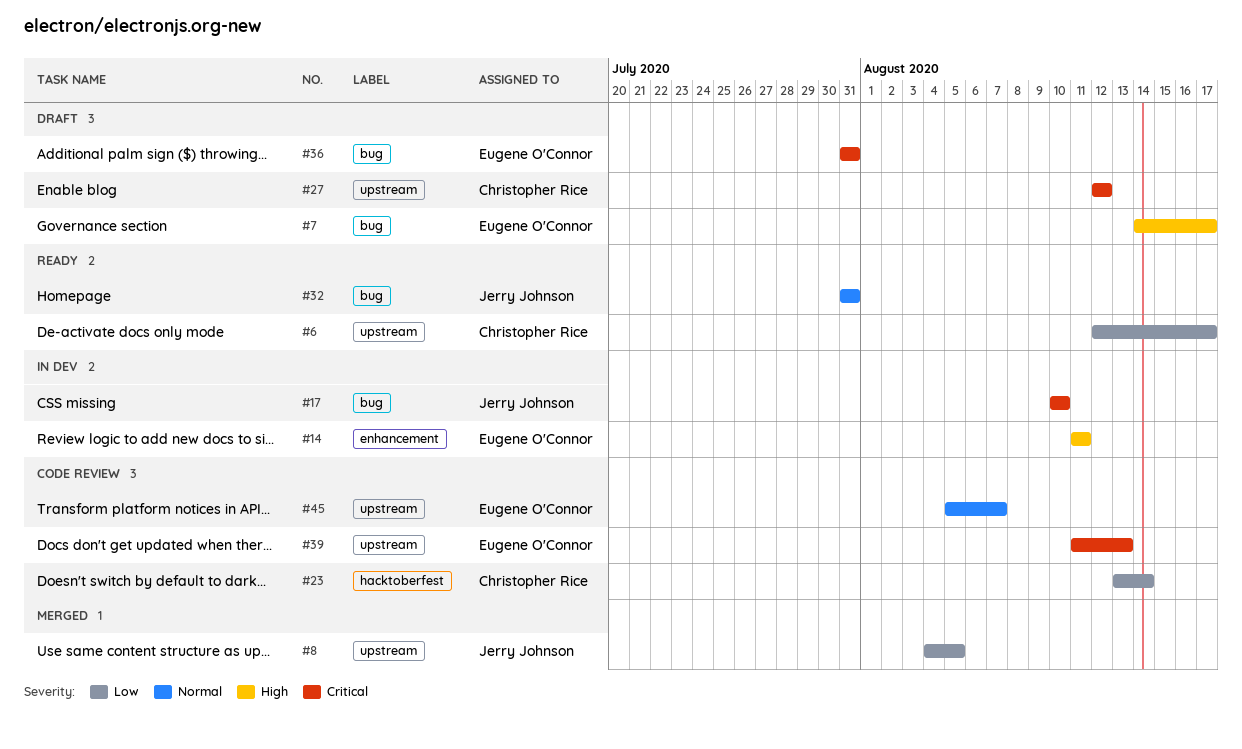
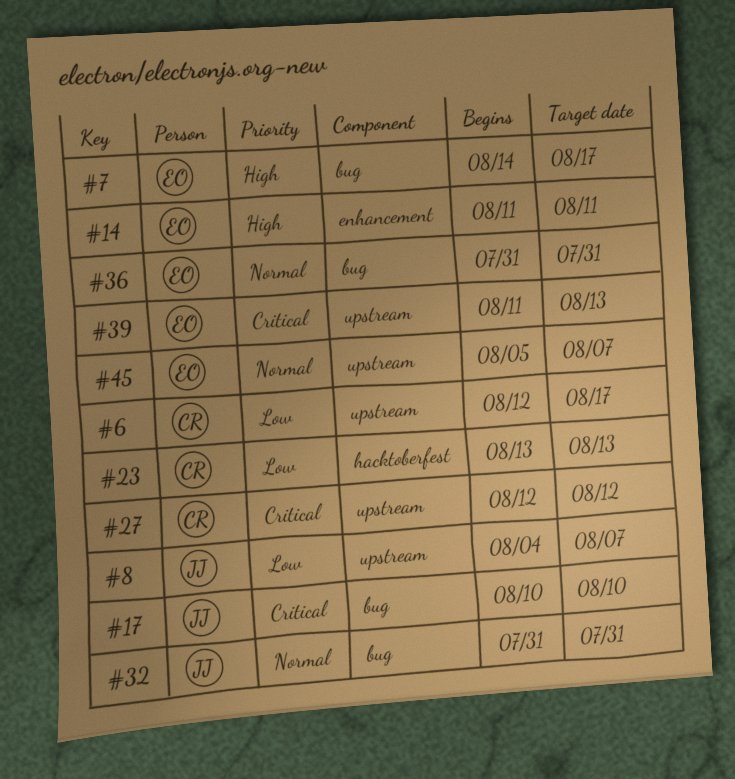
#8, due: Aug 5 -> Aug 7
#23, due: Aug 14 -> Aug 13
#36, priority: Critical -> Normal

